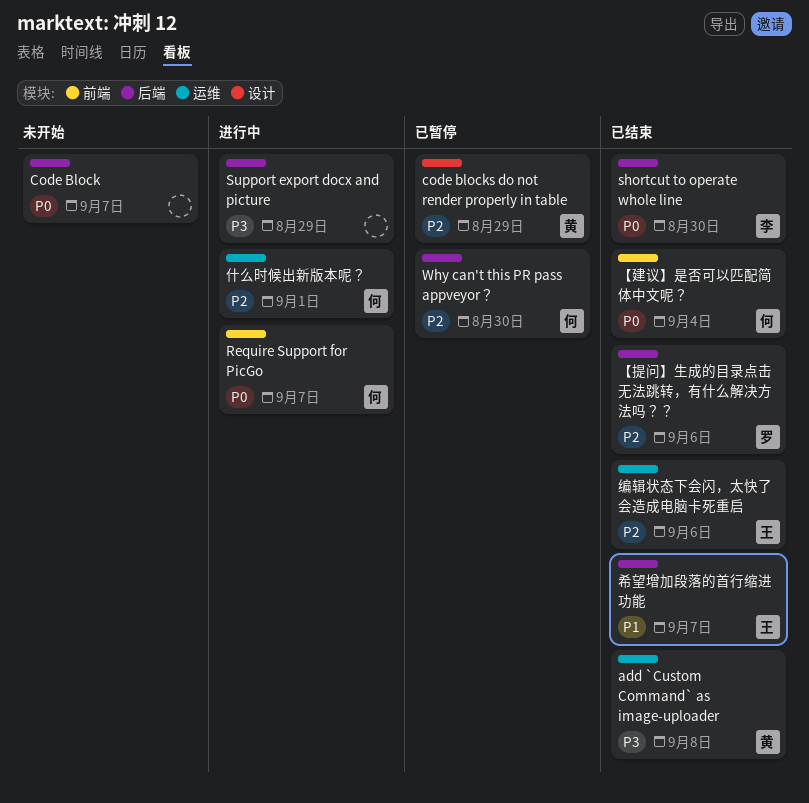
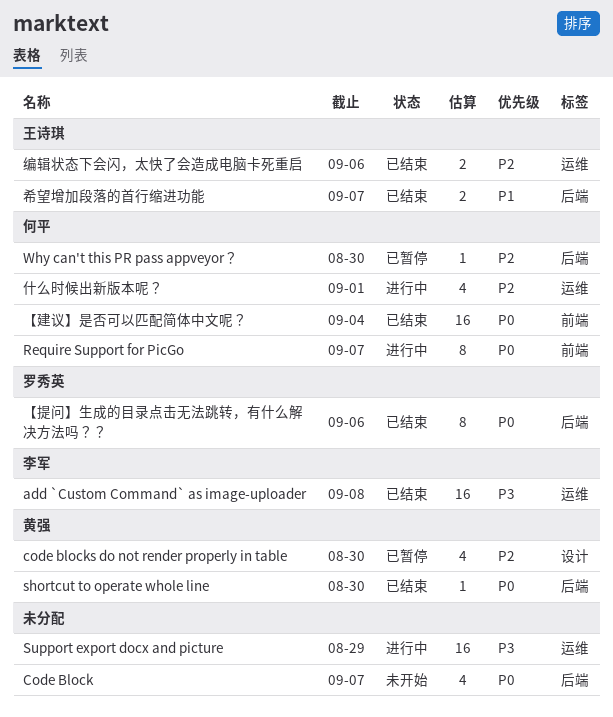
add `Custom Command` as image-uploader, owner: 黄强 -> 李军
code blocks do not render properly in table, due: Aug 29 -> Aug 30
shortcut to operate whole line, owner: 李军 -> 黄强
Support export docx and picture, label: 后端 -> 运维
【提问】生成的目录点击无法跳转，有什么解决方法吗？？, priority: P2 -> P0

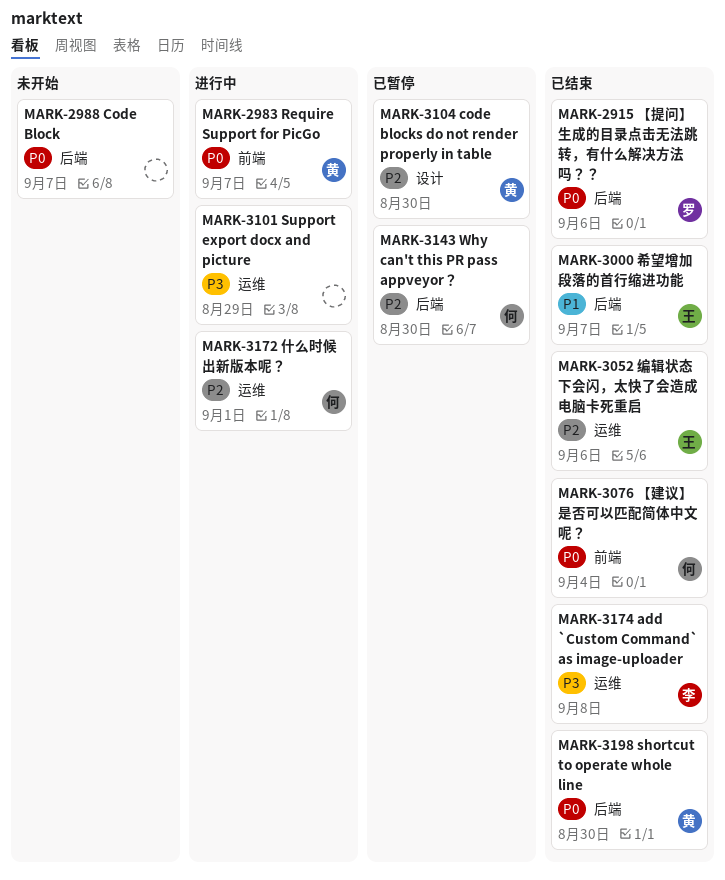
Require Support for PicGo, owner: 何平 -> 黄强

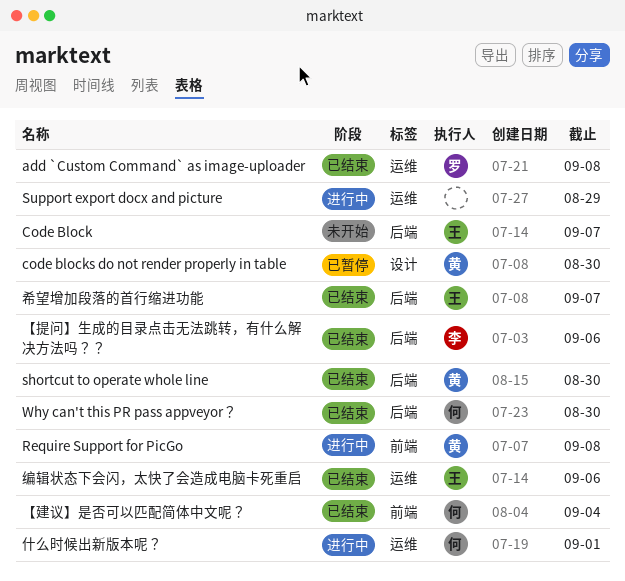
add `Custom Command` as image-uploader, owner: 李 -> 罗
Code Block, owner: none -> 王
Require Support for PicGo, due: Sep 7 -> Sep 8
Why can't this PR pass appveyor？, status: 已暂停 -> 已结束
【提问】生成的目录点击无法跳转，有什么解决方法吗？？, owner: 罗 -> 李

